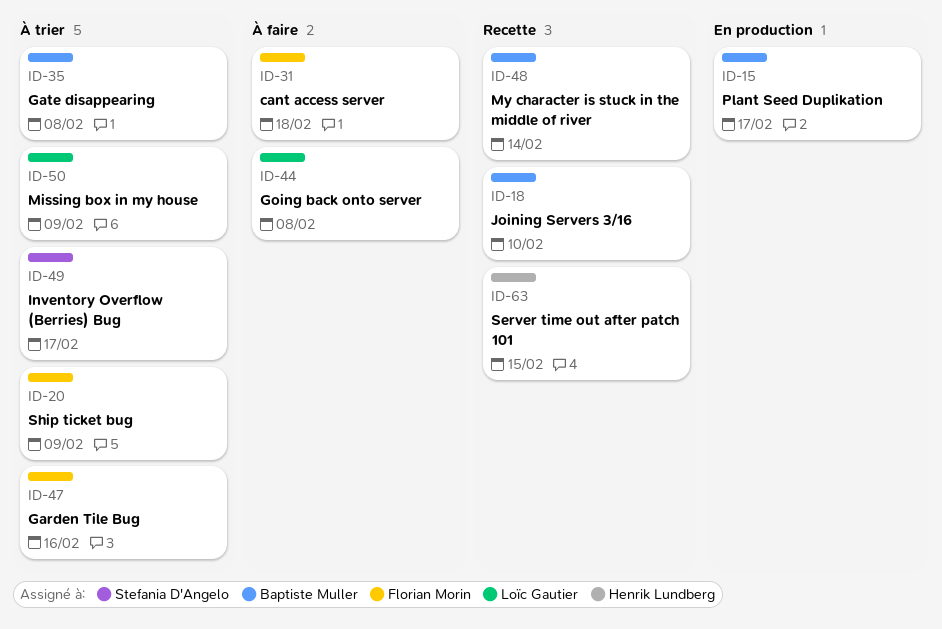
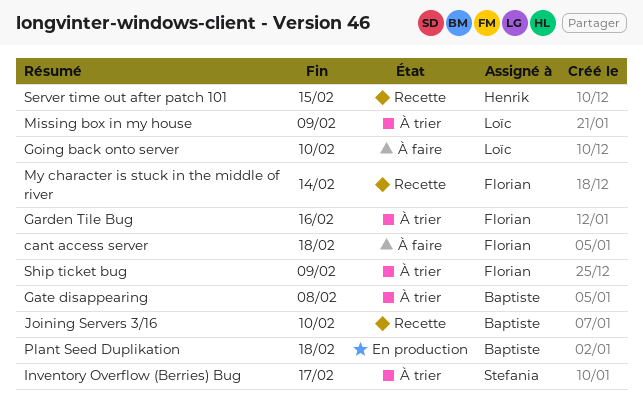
Going back onto server, due: Feb 8 -> Feb 10
My character is stuck in the middle of river, owner: Baptiste Muller -> Florian Morin
Plant Seed Duplikation, due: Feb 17 -> Feb 18

